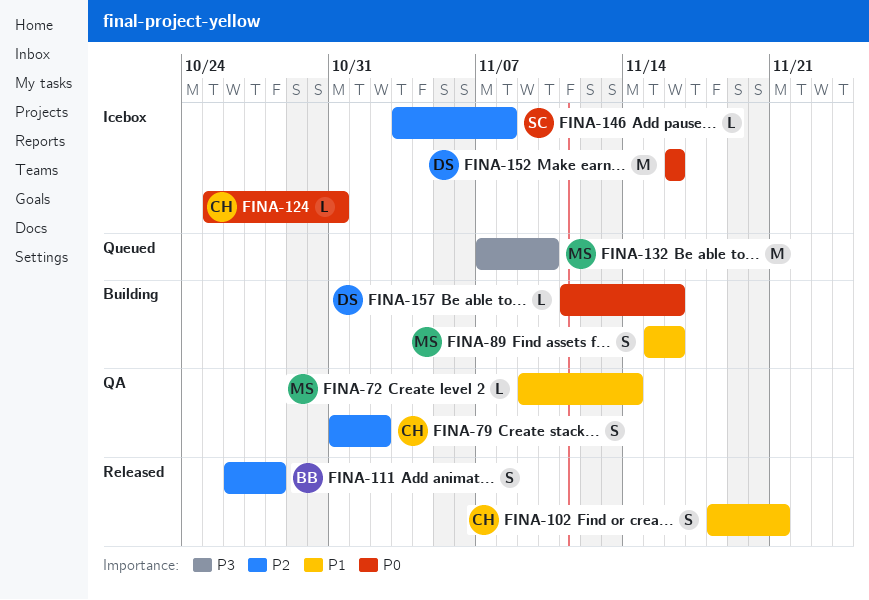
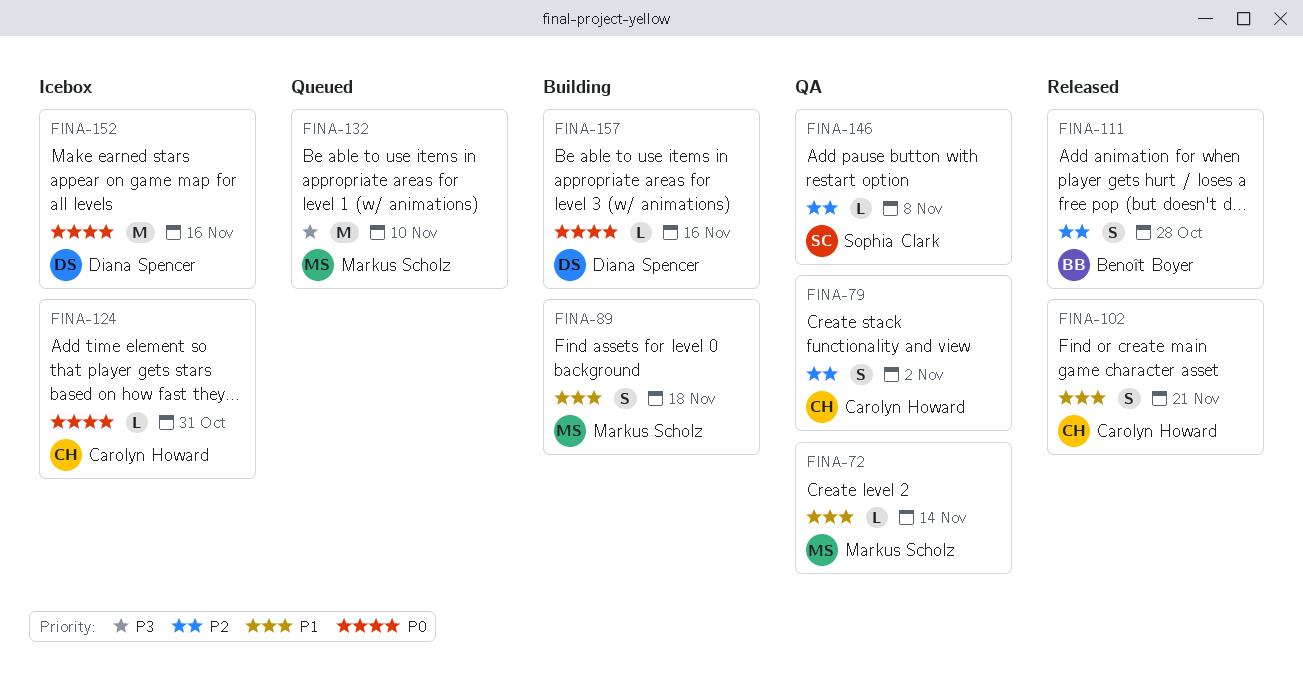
FINA-89, due: Nov 16 -> Nov 18
FINA-146, status: Icebox -> QA

